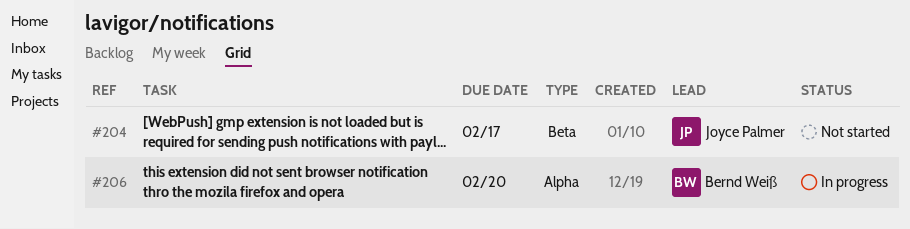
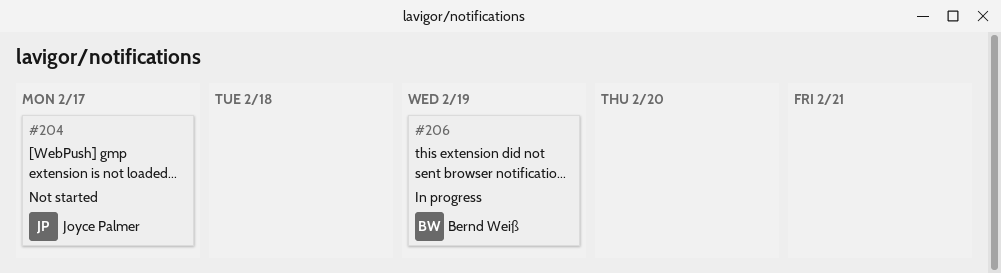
#206, due: Feb 20 -> Feb 19

